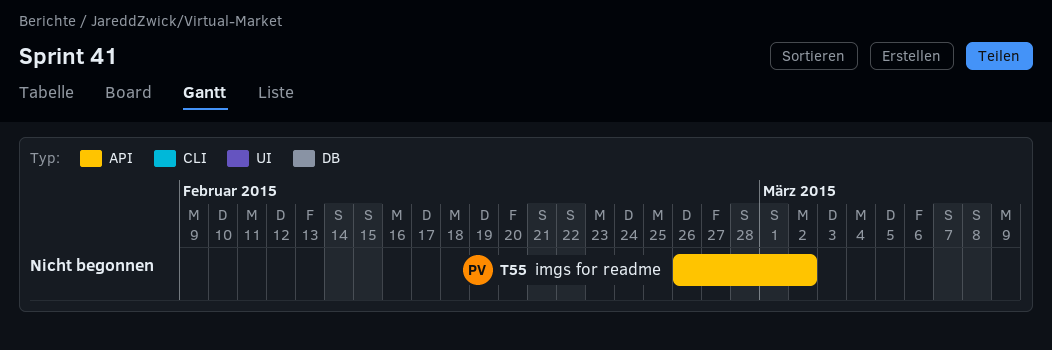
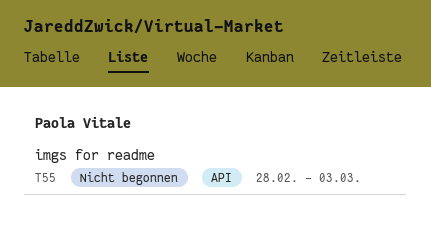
T55, start: Feb 26 -> Feb 28
T55, due: Mar 2 -> Mar 3

